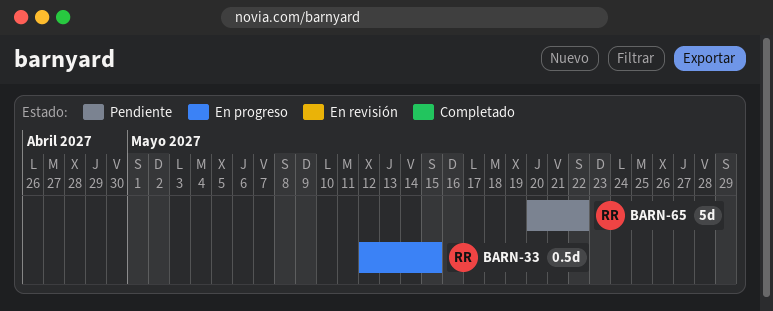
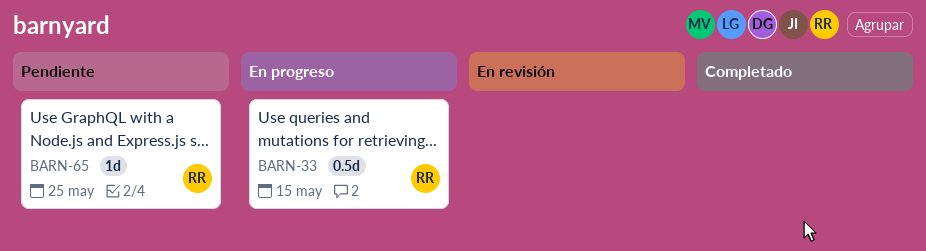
BARN-65, estimate: 5d -> 1d
BARN-65, due: May 22 -> May 25

